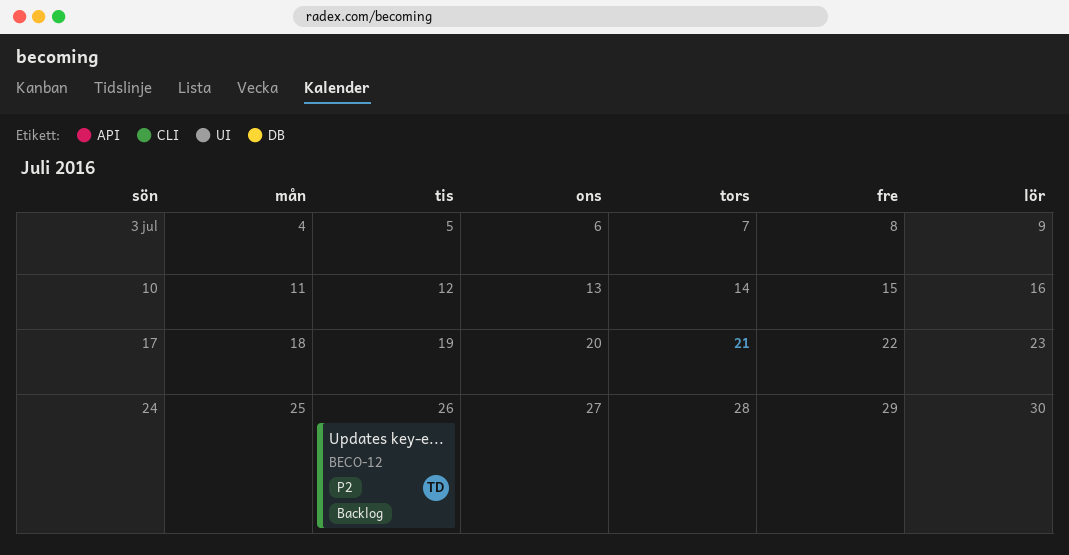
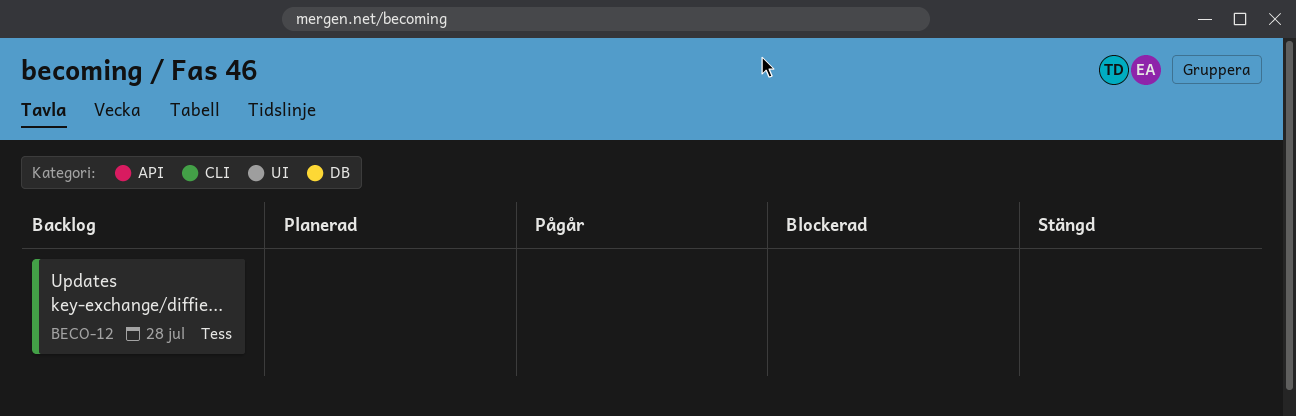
BECO-12, due: Jul 26 -> Jul 28

